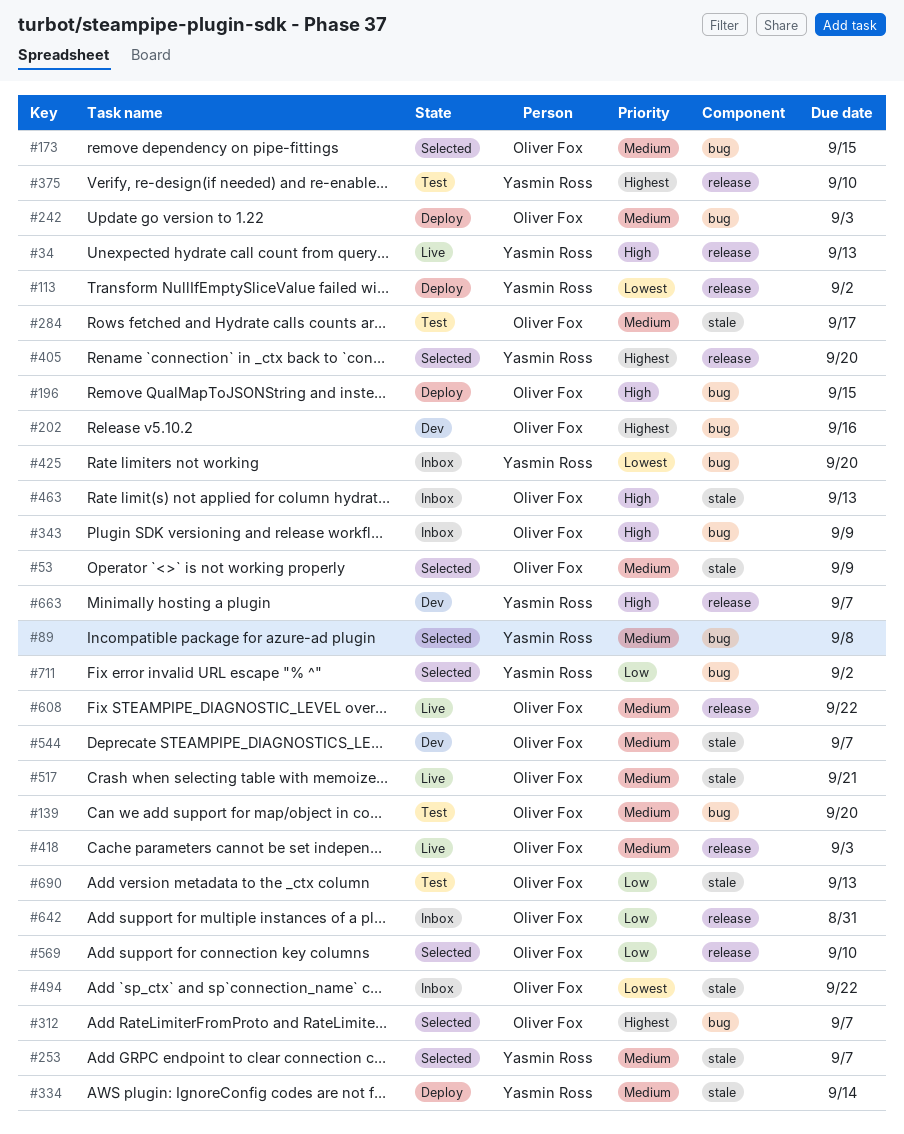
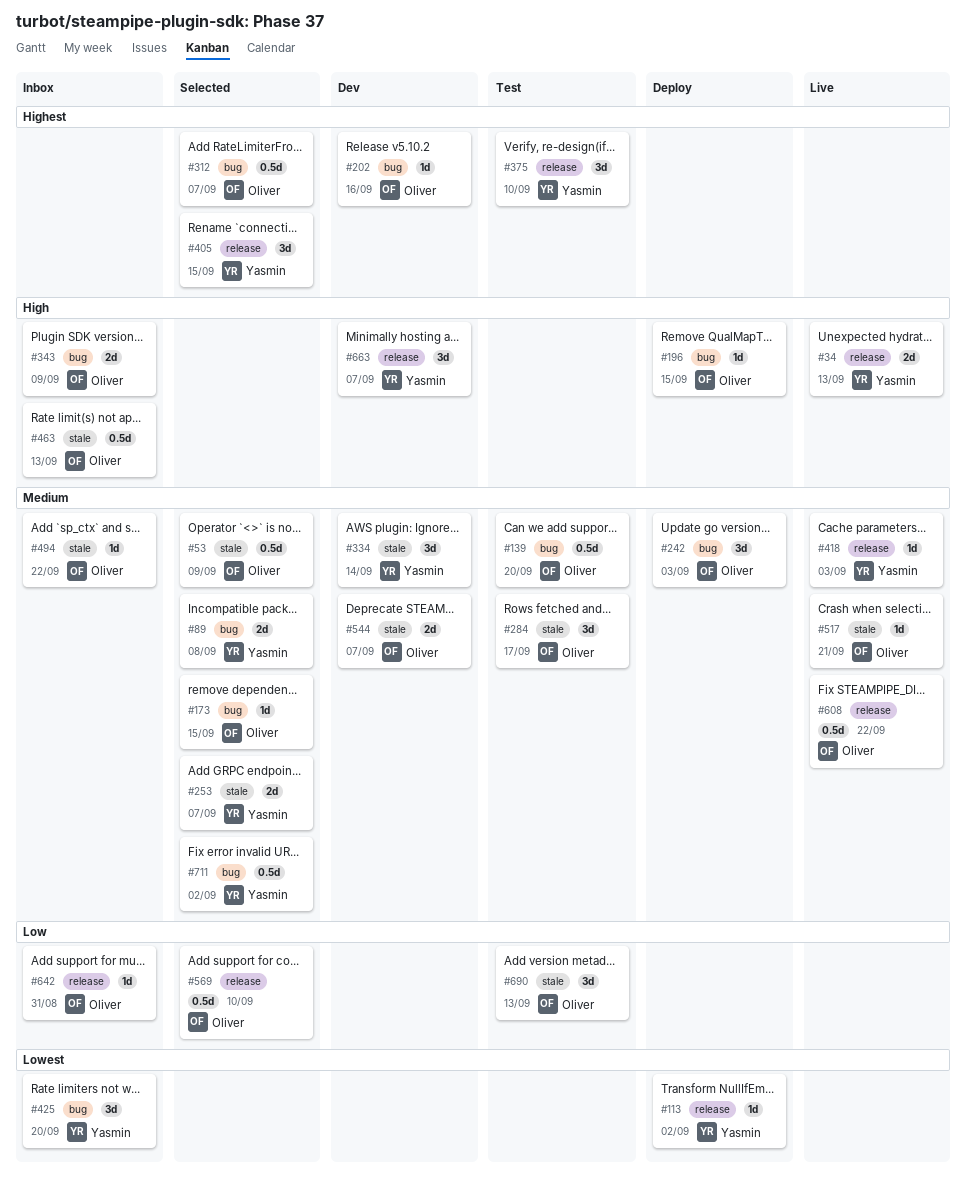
#334, status: Deploy -> Dev
#405, due: Sep 20 -> Sep 15
#418, owner: Oliver Fox -> Yasmin Ross
#494, priority: Lowest -> Medium
#711, priority: Low -> Medium

